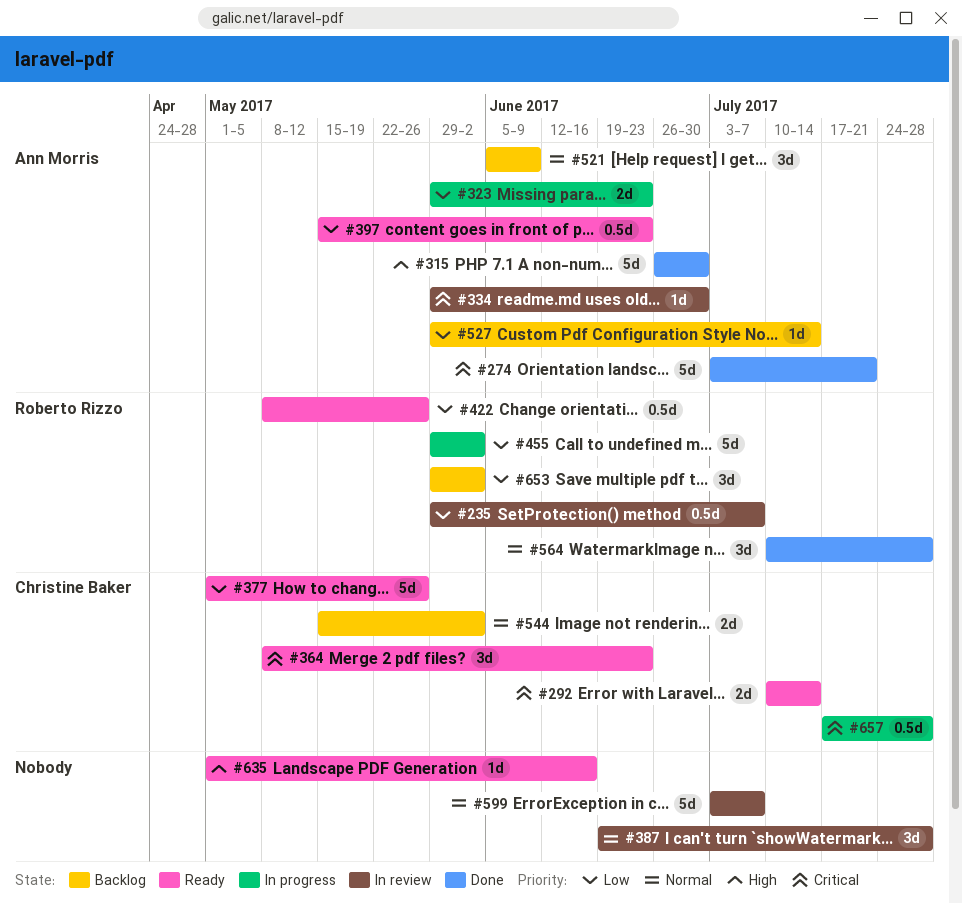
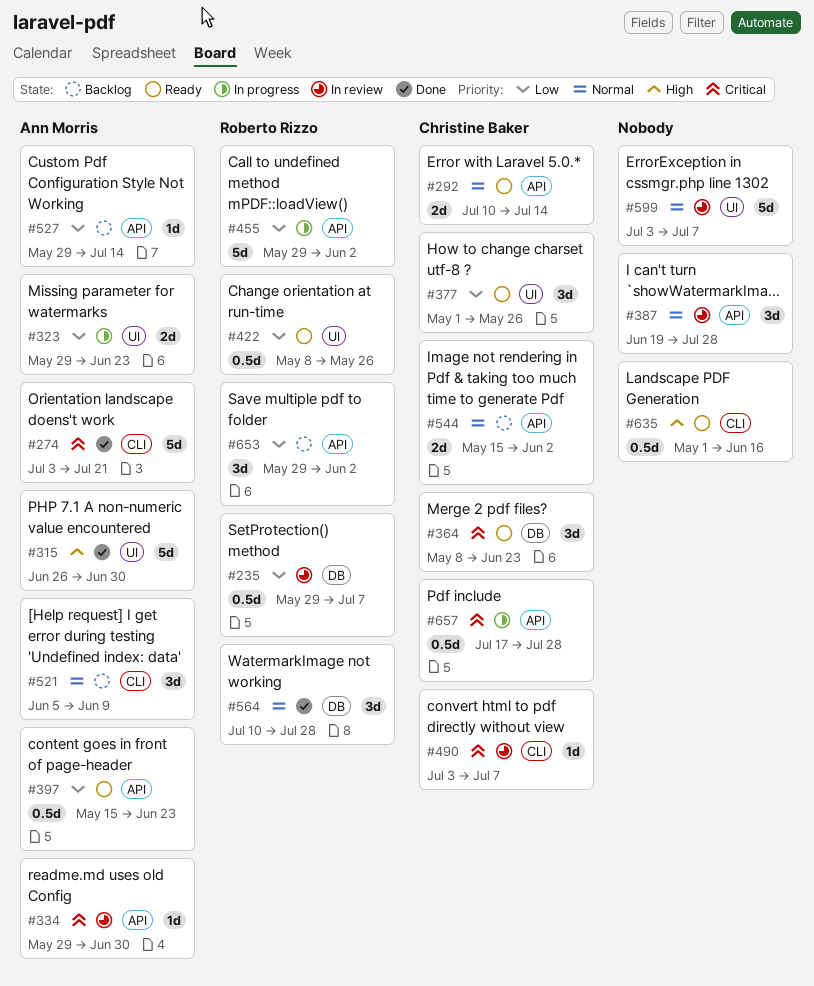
#292, priority: Critical -> Normal
#377, estimate: 5d -> 3d
#490: none -> present
#635, estimate: 1d -> 0.5d

